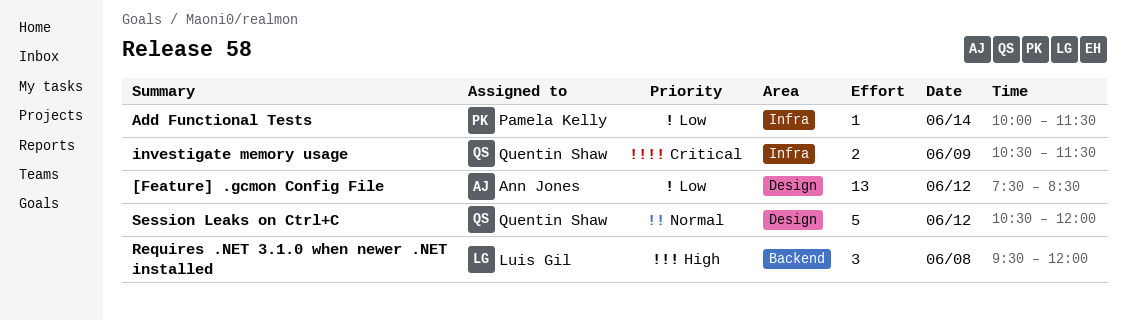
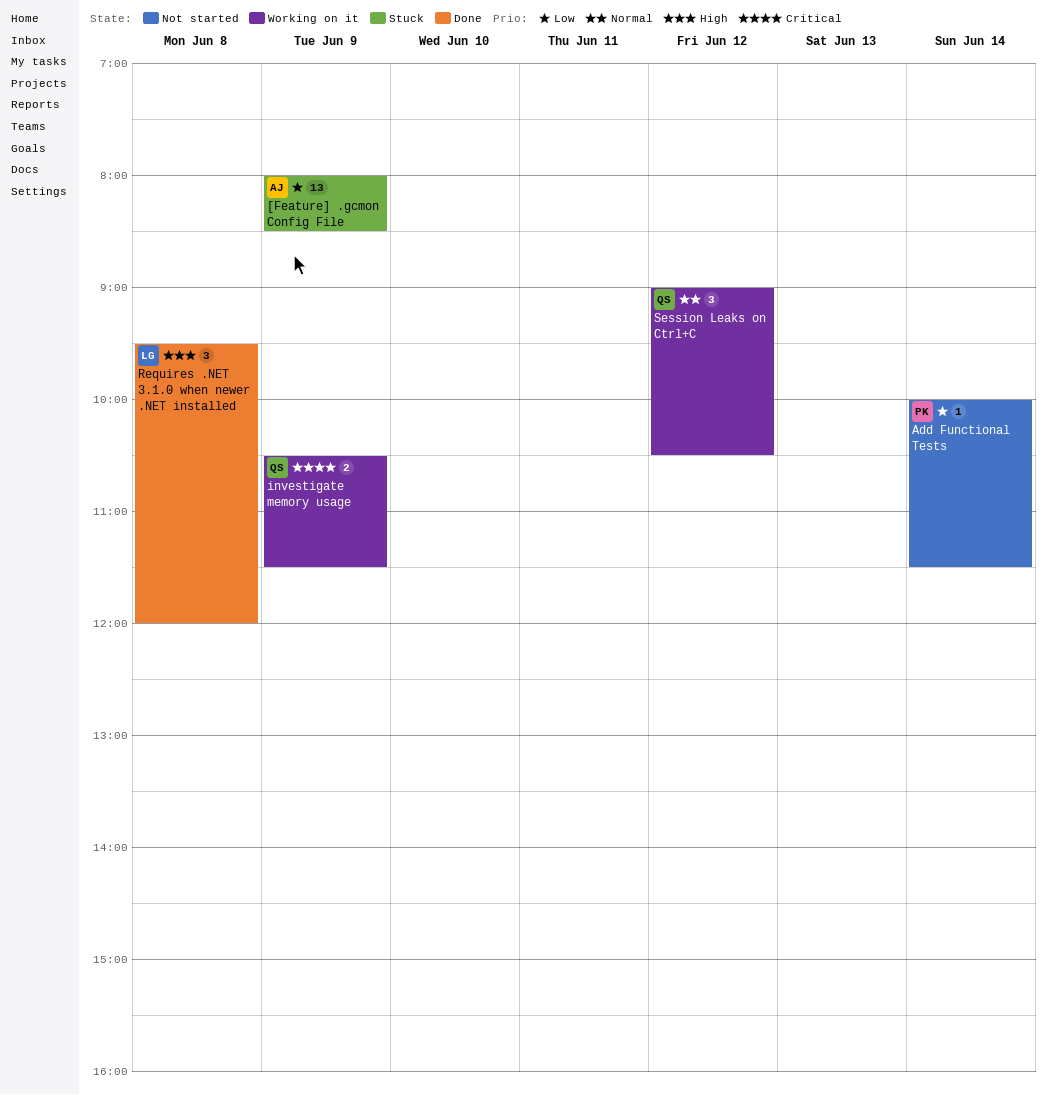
[Feature] .gcmon Config File, day: Jun 12 -> Jun 9
[Feature] .gcmon Config File, begins: 07:30 -> 08:00
Session Leaks on Ctrl+C, estimate: 5 -> 3
Session Leaks on Ctrl+C, begins: 10:30 -> 09:00
Session Leaks on Ctrl+C, ends: 12:00 -> 10:30

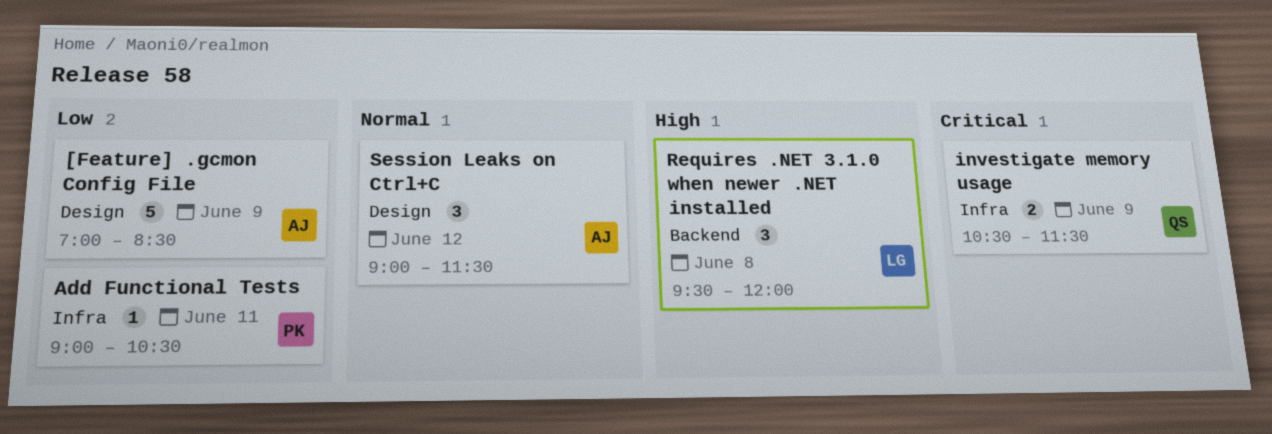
[Feature] .gcmon Config File, estimate: 13 -> 5
[Feature] .gcmon Config File, begins: 08:00 -> 07:00
Add Functional Tests, day: Jun 14 -> Jun 11
Add Functional Tests, begins: 10:00 -> 09:00
Add Functional Tests, ends: 11:30 -> 10:30
Session Leaks on Ctrl+C, owner: QS -> AJ
Session Leaks on Ctrl+C, ends: 10:30 -> 11:30

